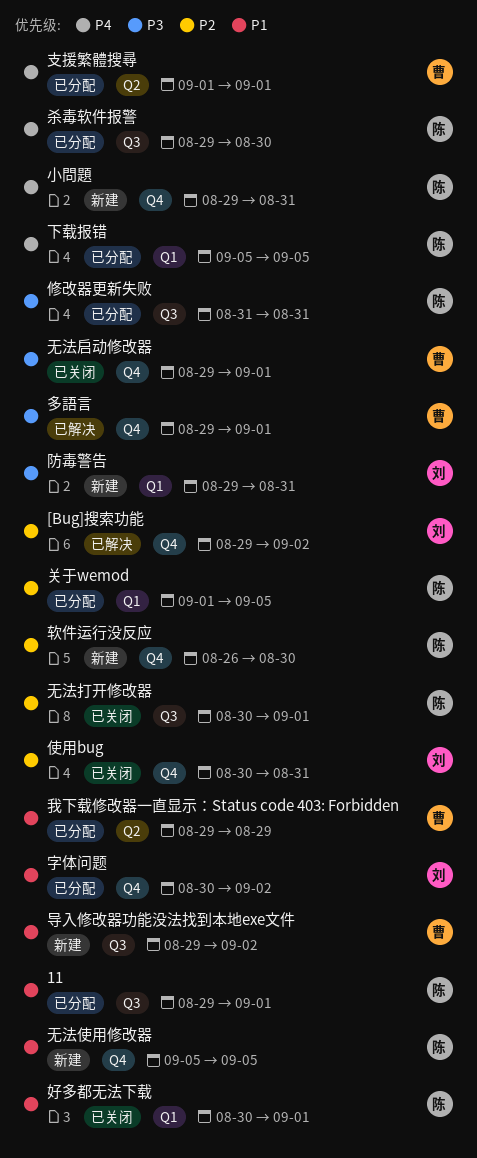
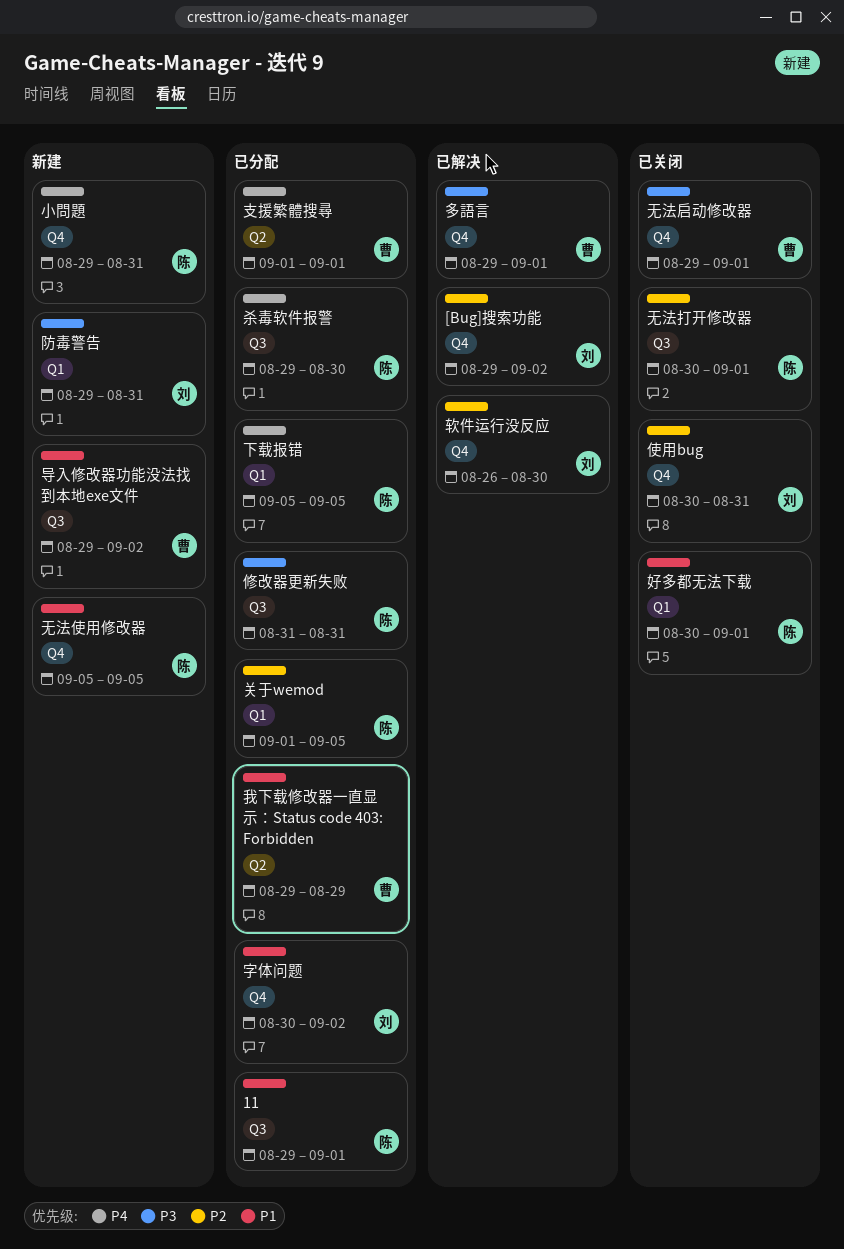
软件运行没反应, status: 新建 -> 已解决
软件运行没反应, owner: 陈 -> 刘

